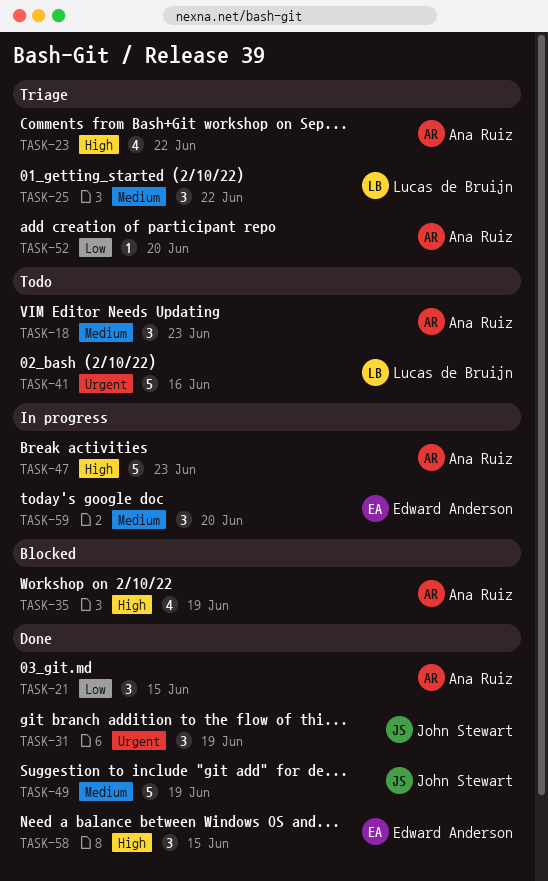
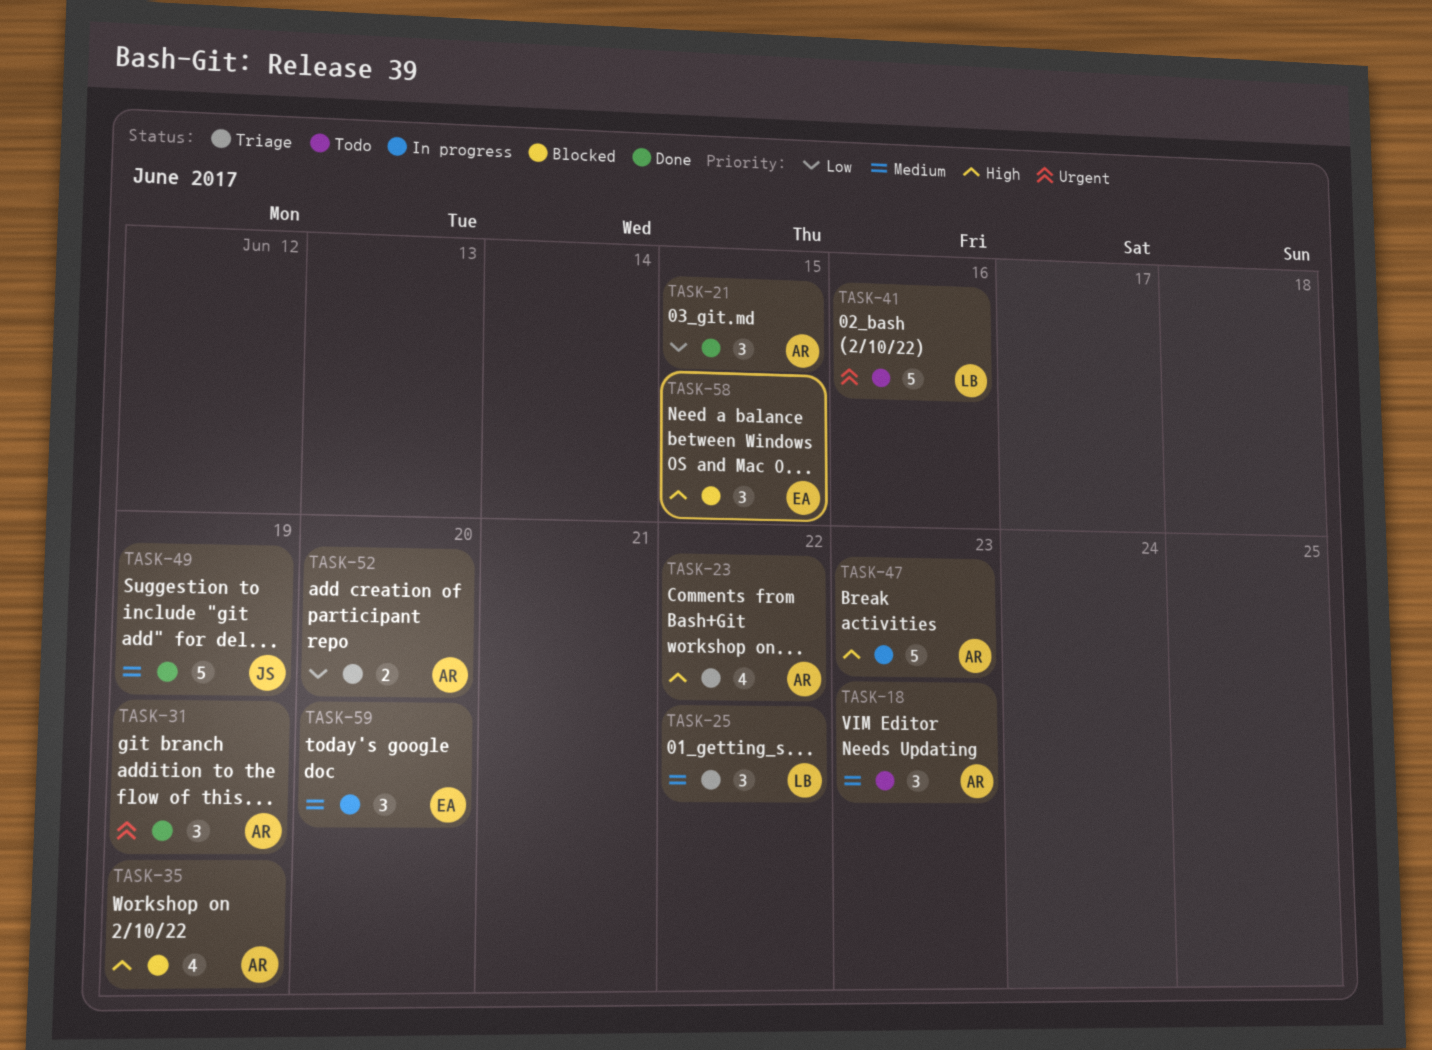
TASK-31, owner: John Stewart -> Ana Ruiz
TASK-52, estimate: 1 -> 2
TASK-58, status: Done -> Blocked

